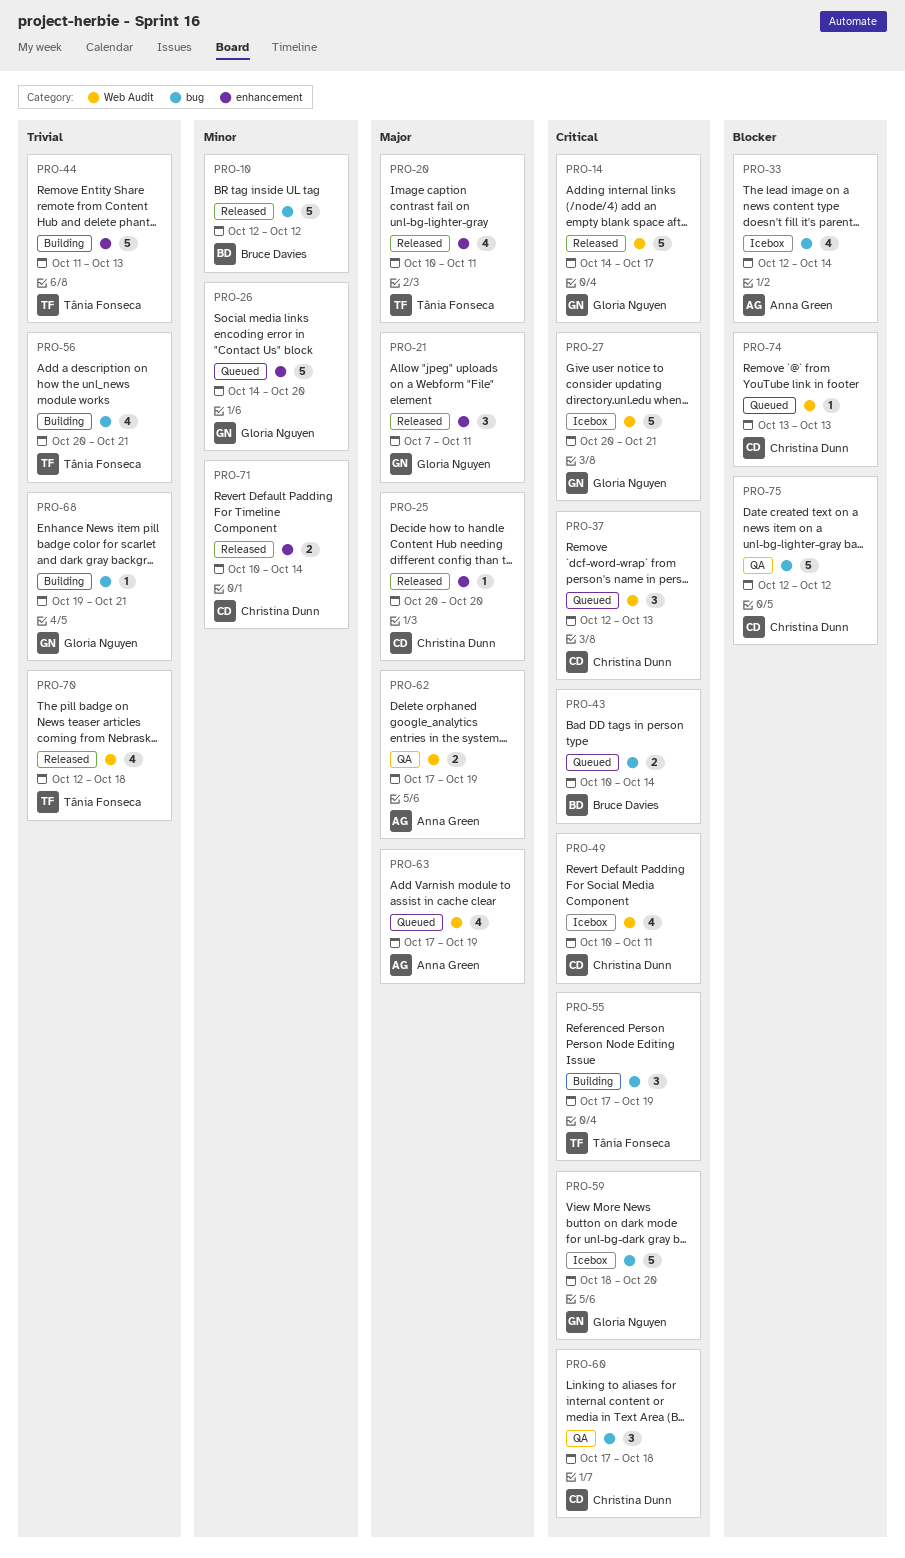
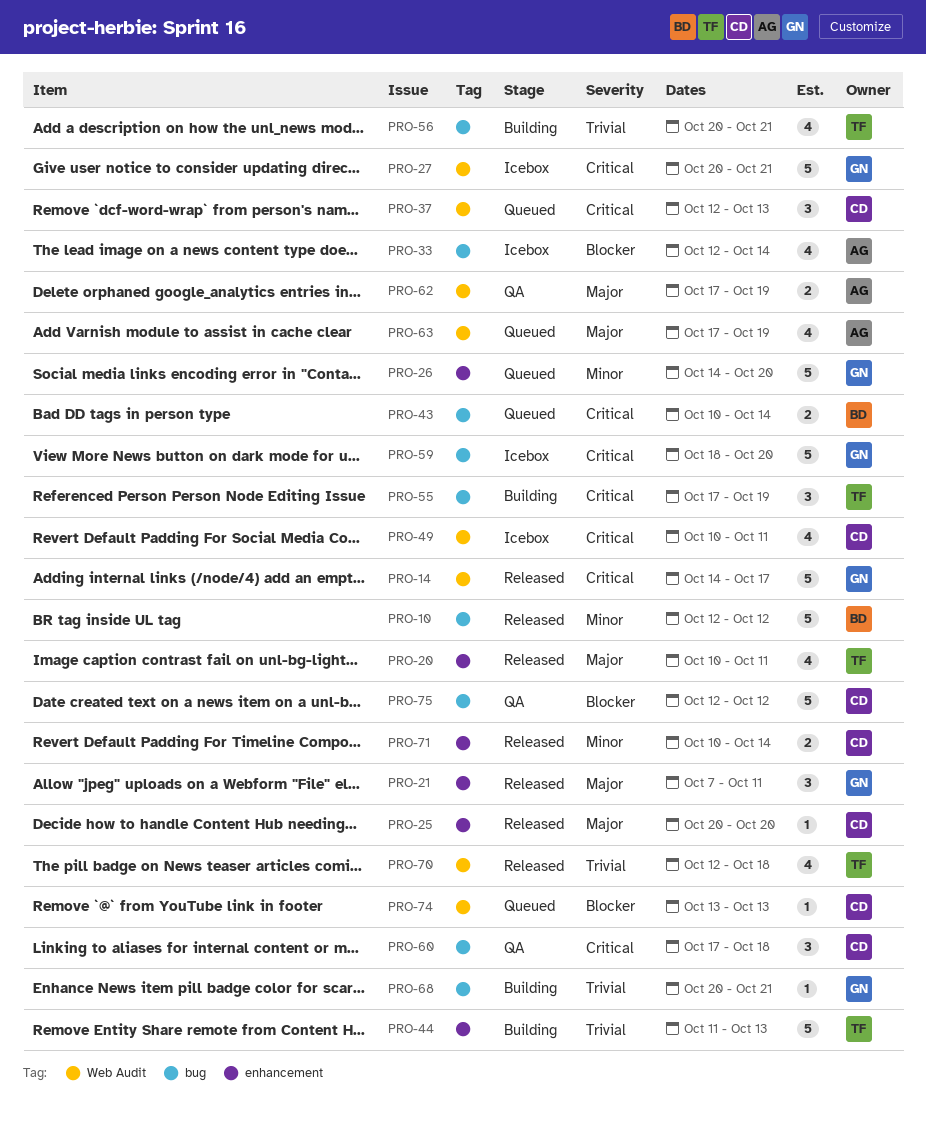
PRO-68, start: Oct 19 -> Oct 20

